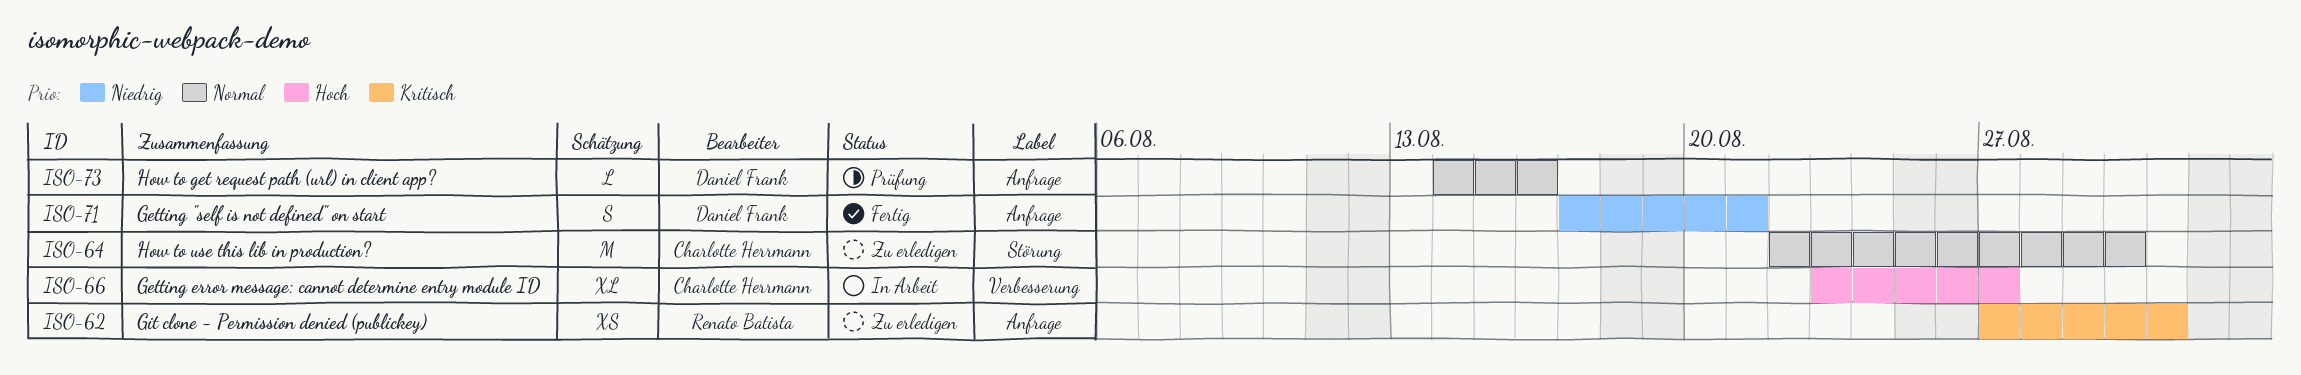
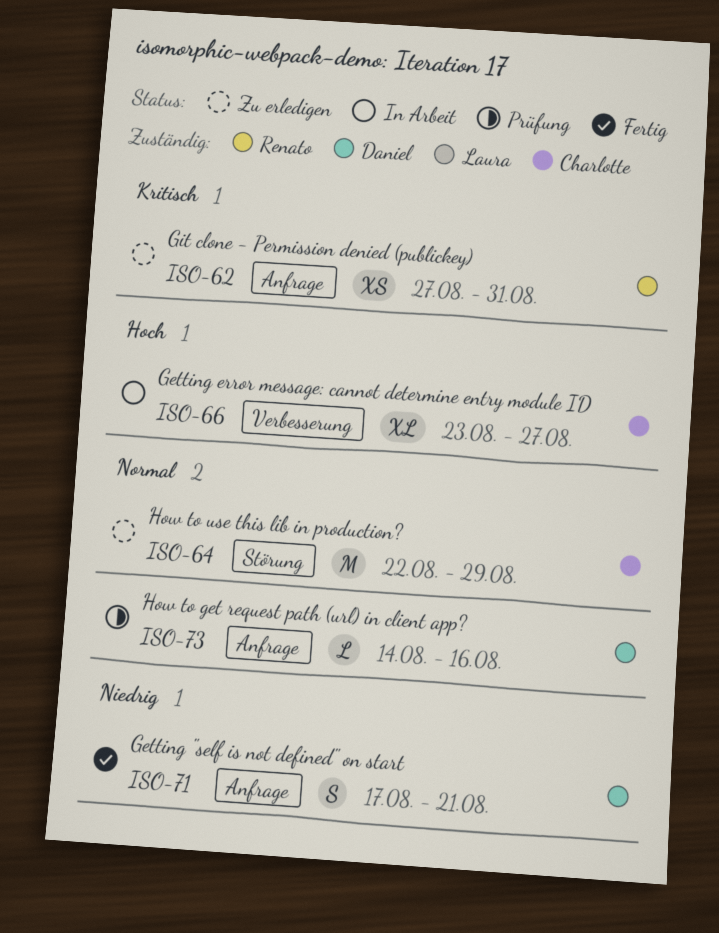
ISO-64, due: Aug 30 -> Aug 29

